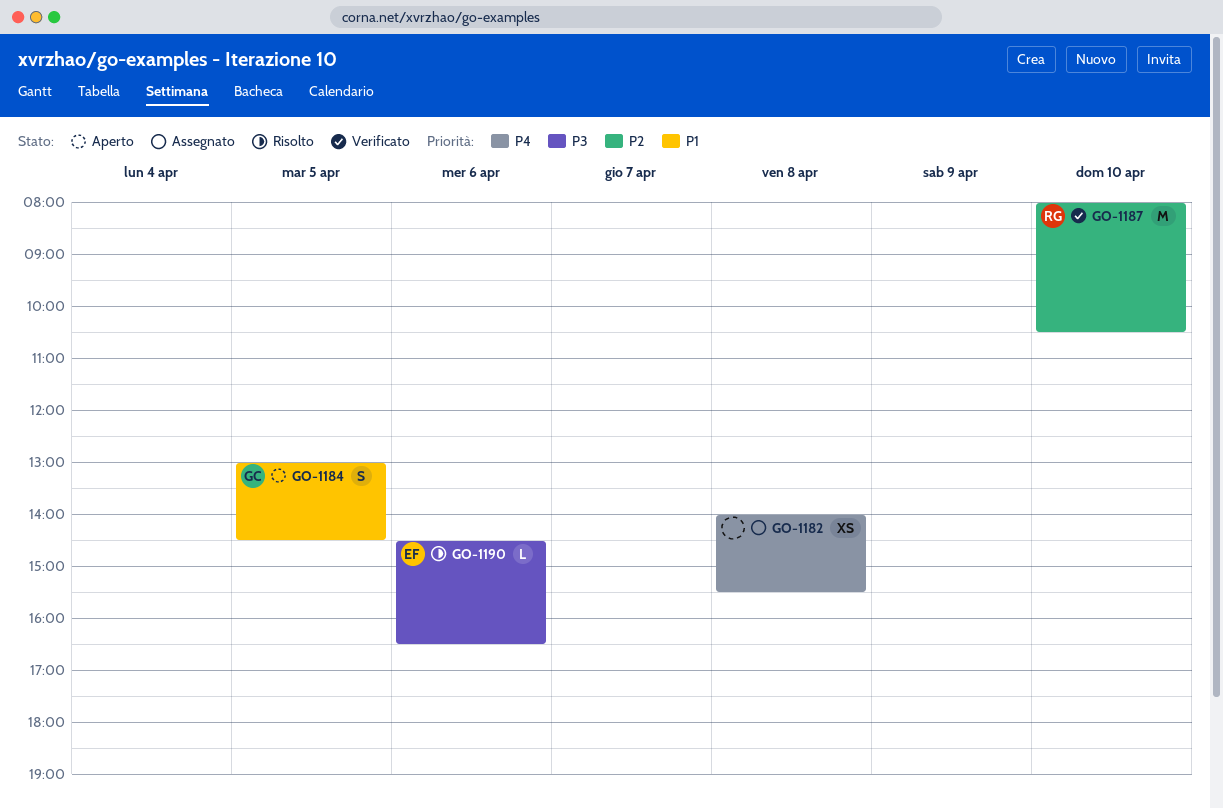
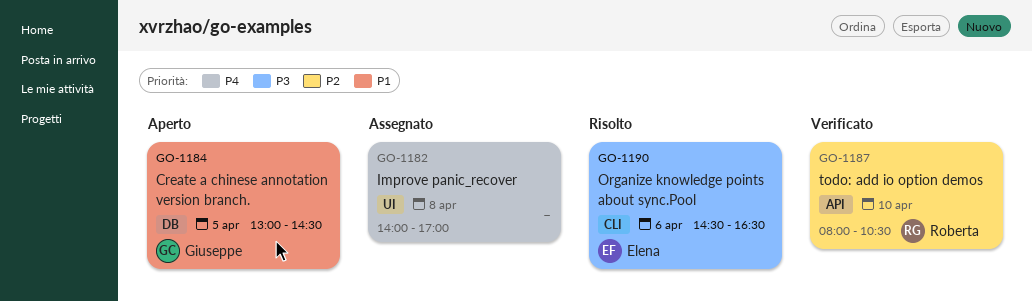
GO-1182, ends: 15:30 -> 17:00

